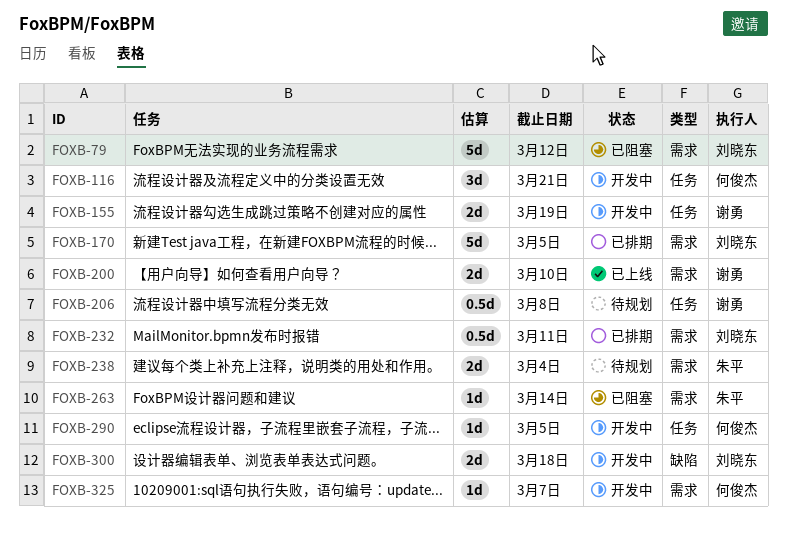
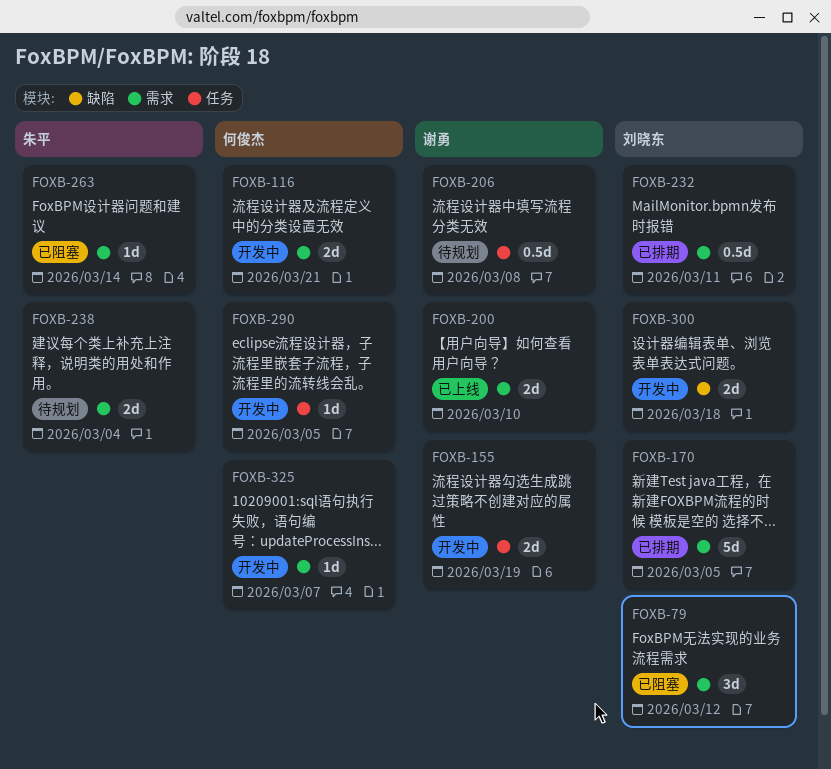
FOXB-79, estimate: 5d -> 3d
FOXB-116, label: 任务 -> 需求
FOXB-116, estimate: 3d -> 2d

